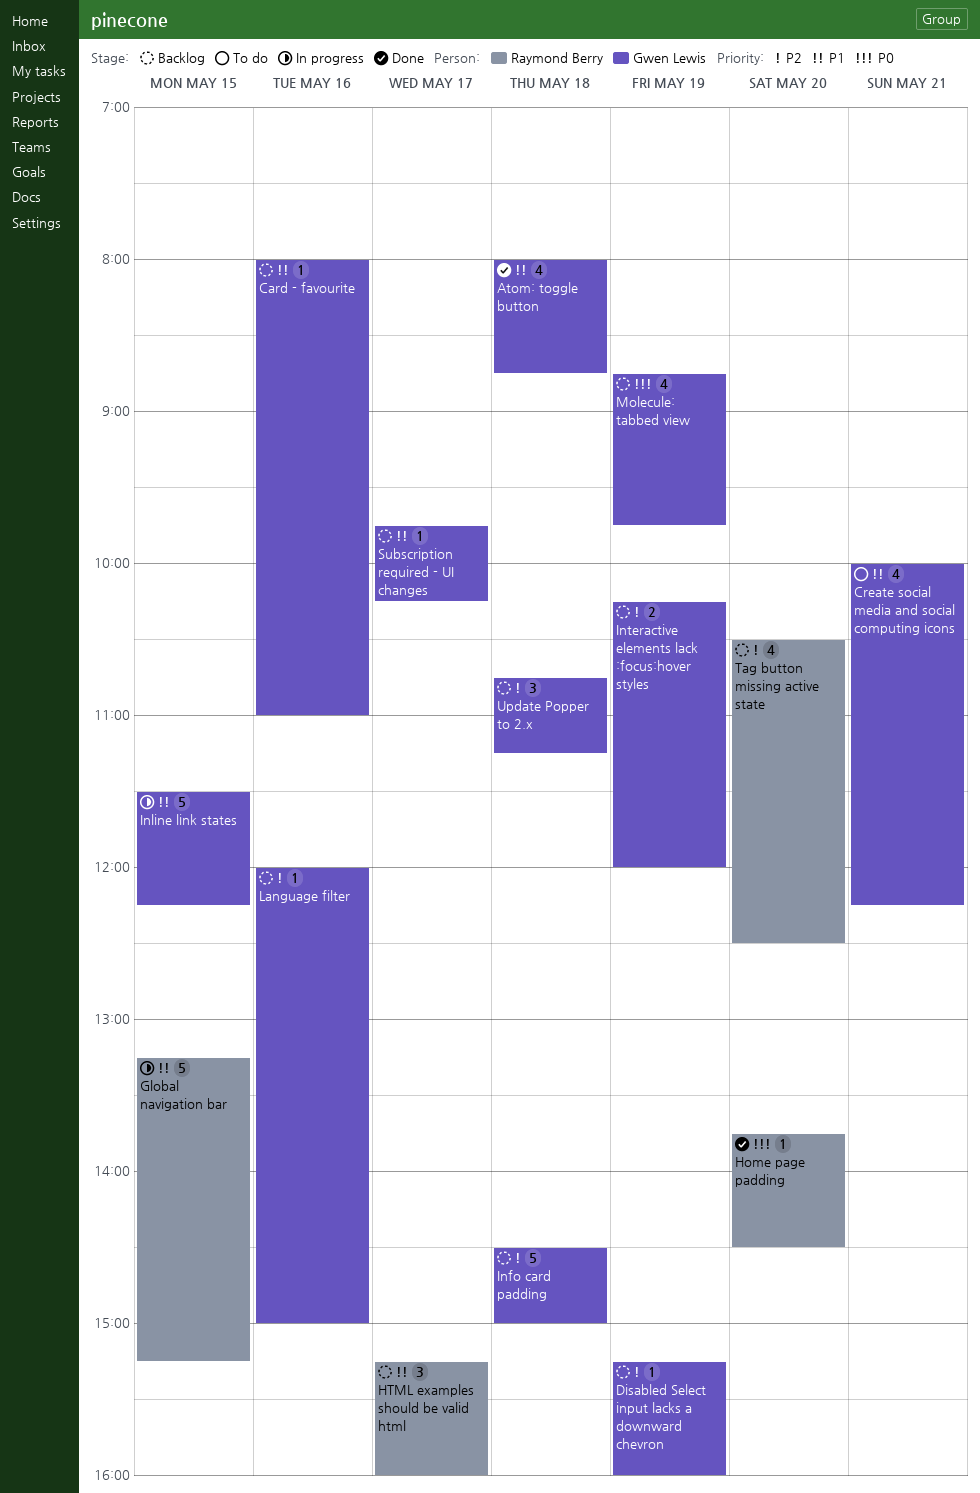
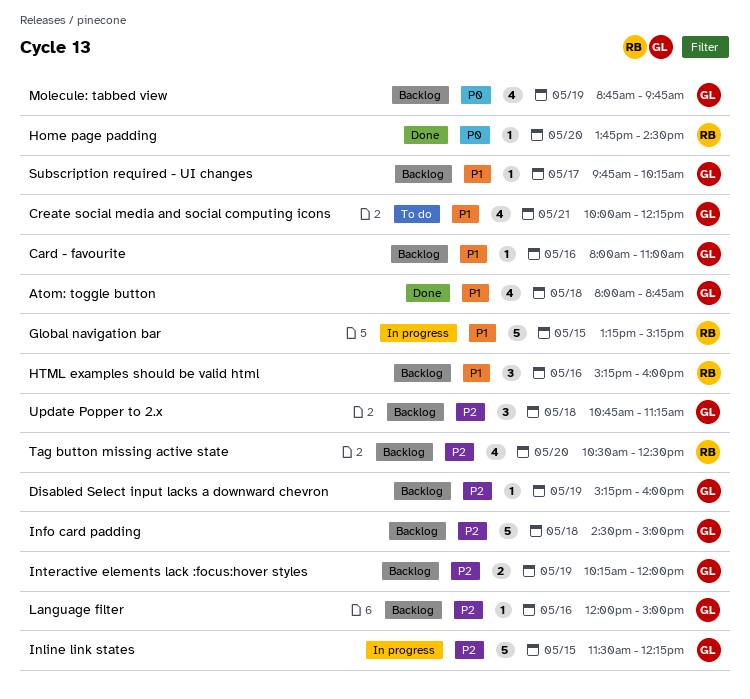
HTML examples should be valid html, day: May 17 -> May 16
Inline link states, priority: P1 -> P2

